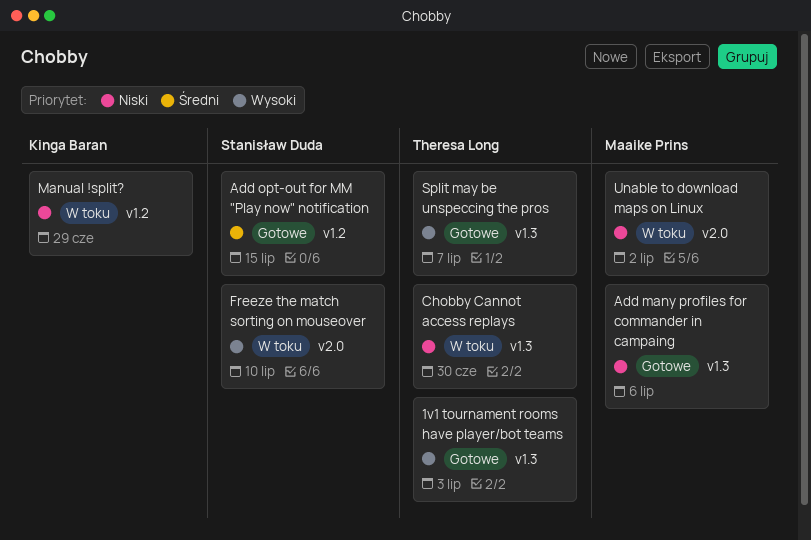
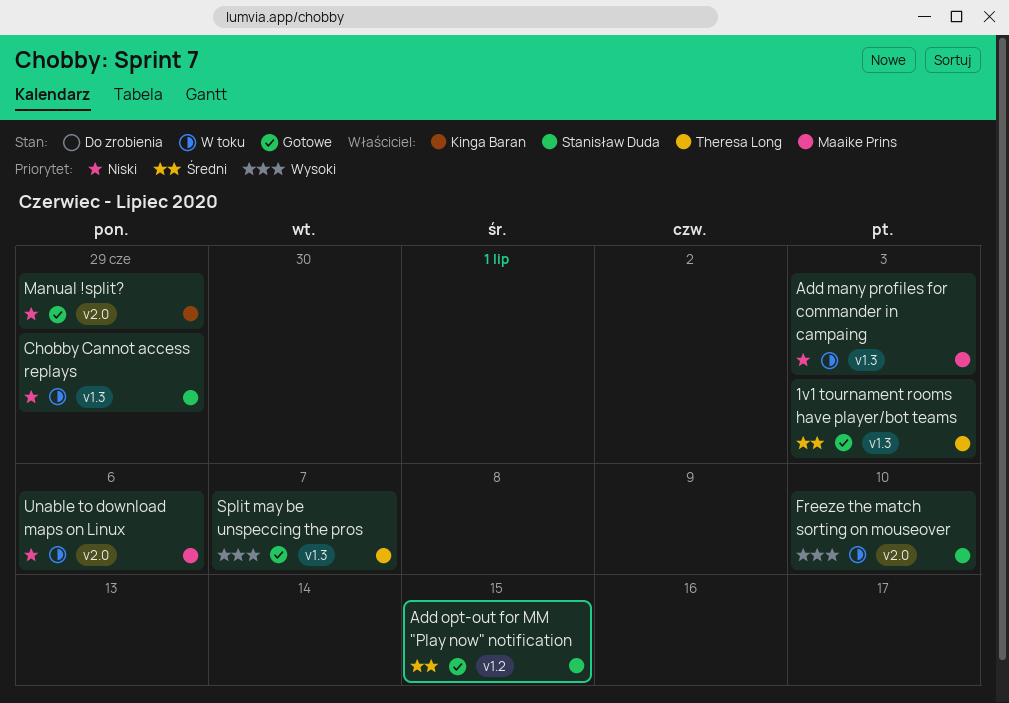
1v1 tournament rooms have player/bot teams, priority: Wysoki -> Średni
Add many profiles for commander in campaing, status: Gotowe -> W toku
Add many profiles for commander in campaing, due: Jul 6 -> Jul 3
Chobby Cannot access replays, owner: Theresa Long -> Stanisław Duda
Chobby Cannot access replays, due: Jun 30 -> Jun 29
Manual !split?, status: W toku -> Gotowe
Manual !split?, label: v1.2 -> v2.0
Unable to download maps on Linux, due: Jul 2 -> Jul 6

